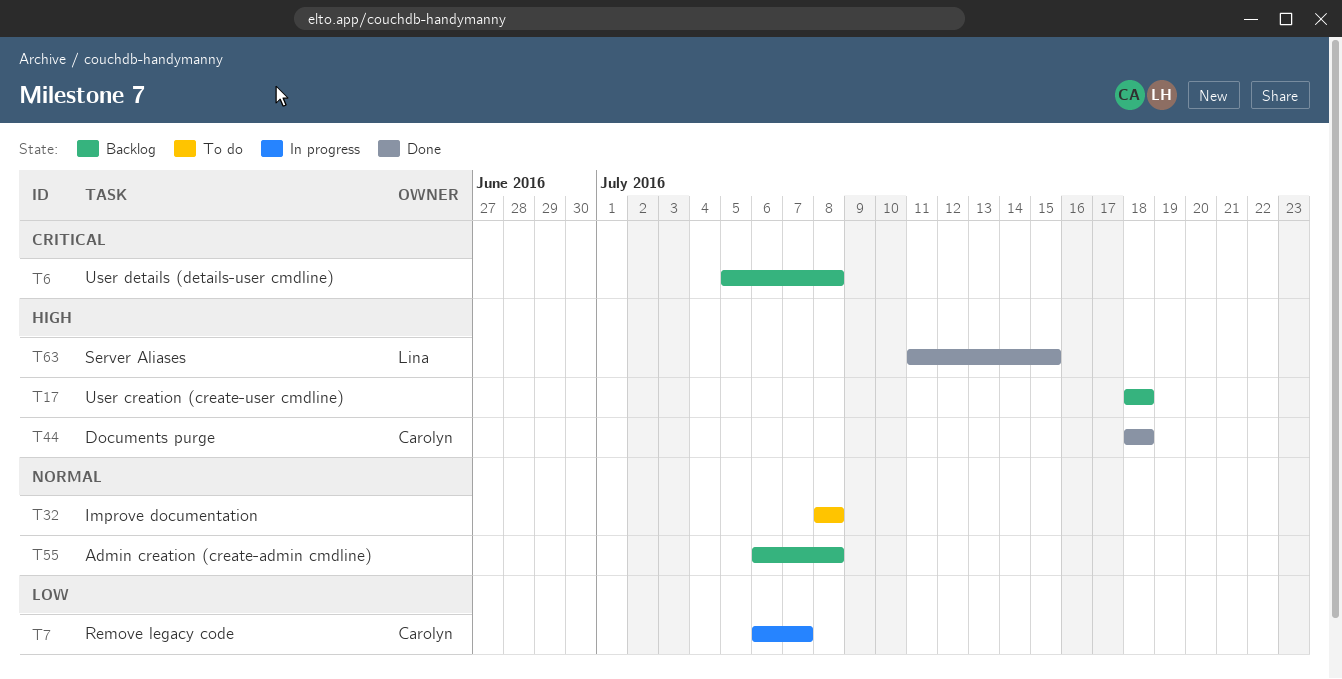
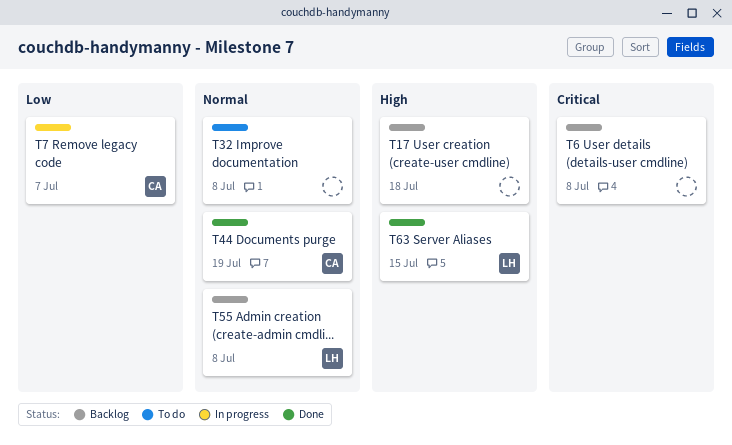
T44, priority: High -> Normal
T44, due: Jul 18 -> Jul 19
T55, owner: none -> Lina

